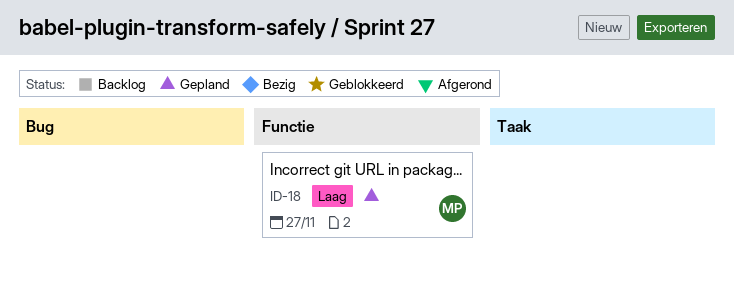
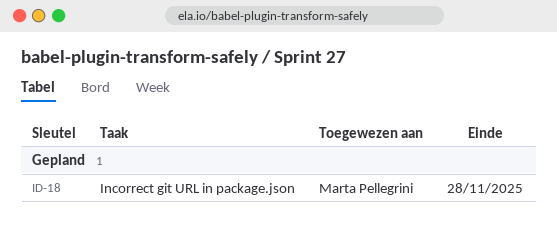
ID-18, due: Nov 27 -> Nov 28

